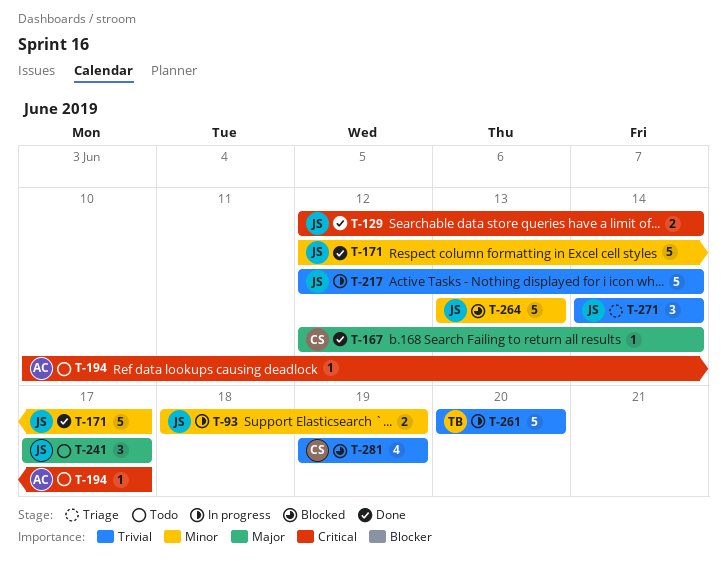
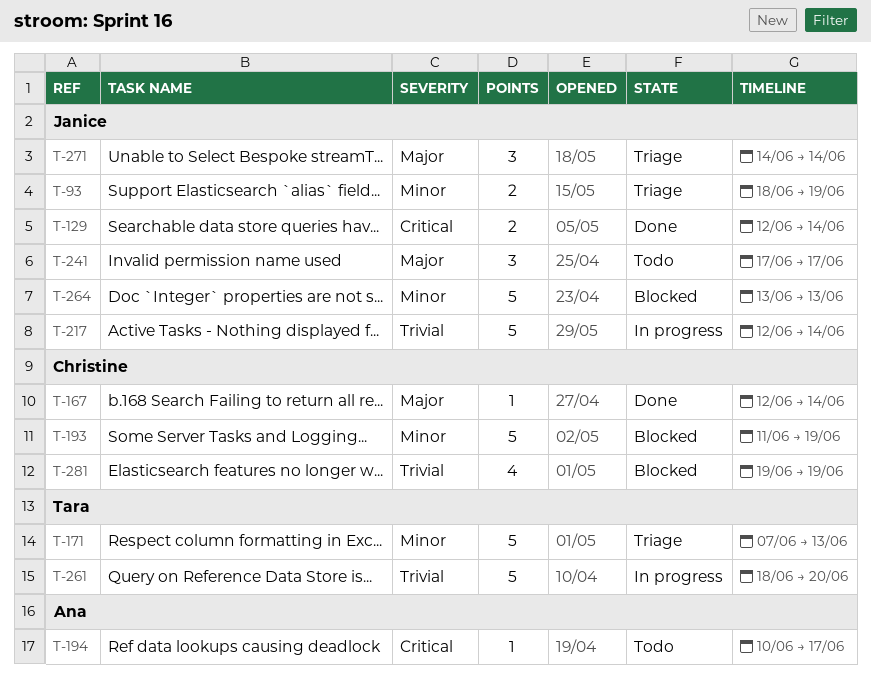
T-93, status: In progress -> Triage
T-171, status: Done -> Triage
T-171, owner: Janice -> Tara
T-171, start: Jun 12 -> Jun 7
T-171, due: Jun 17 -> Jun 13
T-193: none -> present
T-261, start: Jun 20 -> Jun 18
T-271, priority: Trivial -> Major

